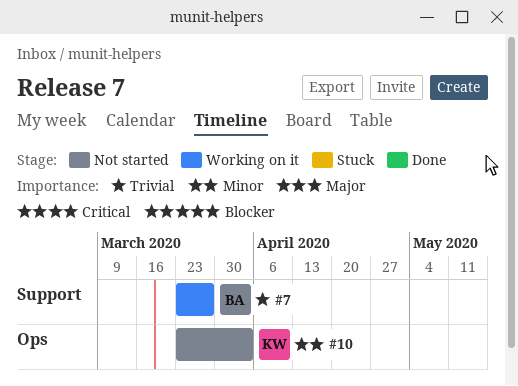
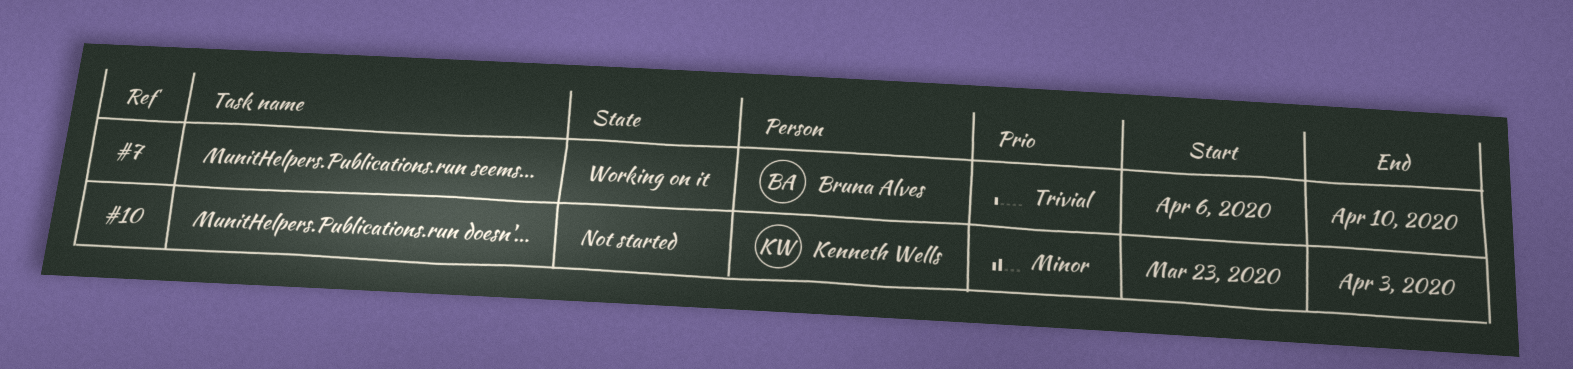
#7, start: Mar 23 -> Apr 6
#7, due: Mar 27 -> Apr 10

